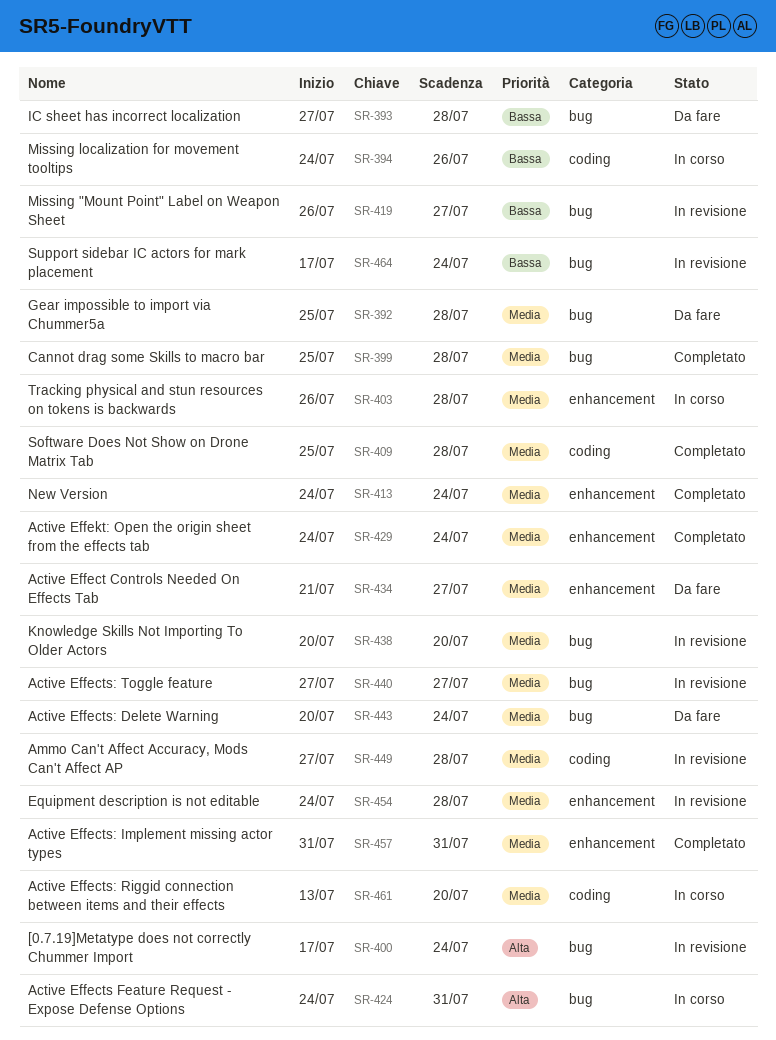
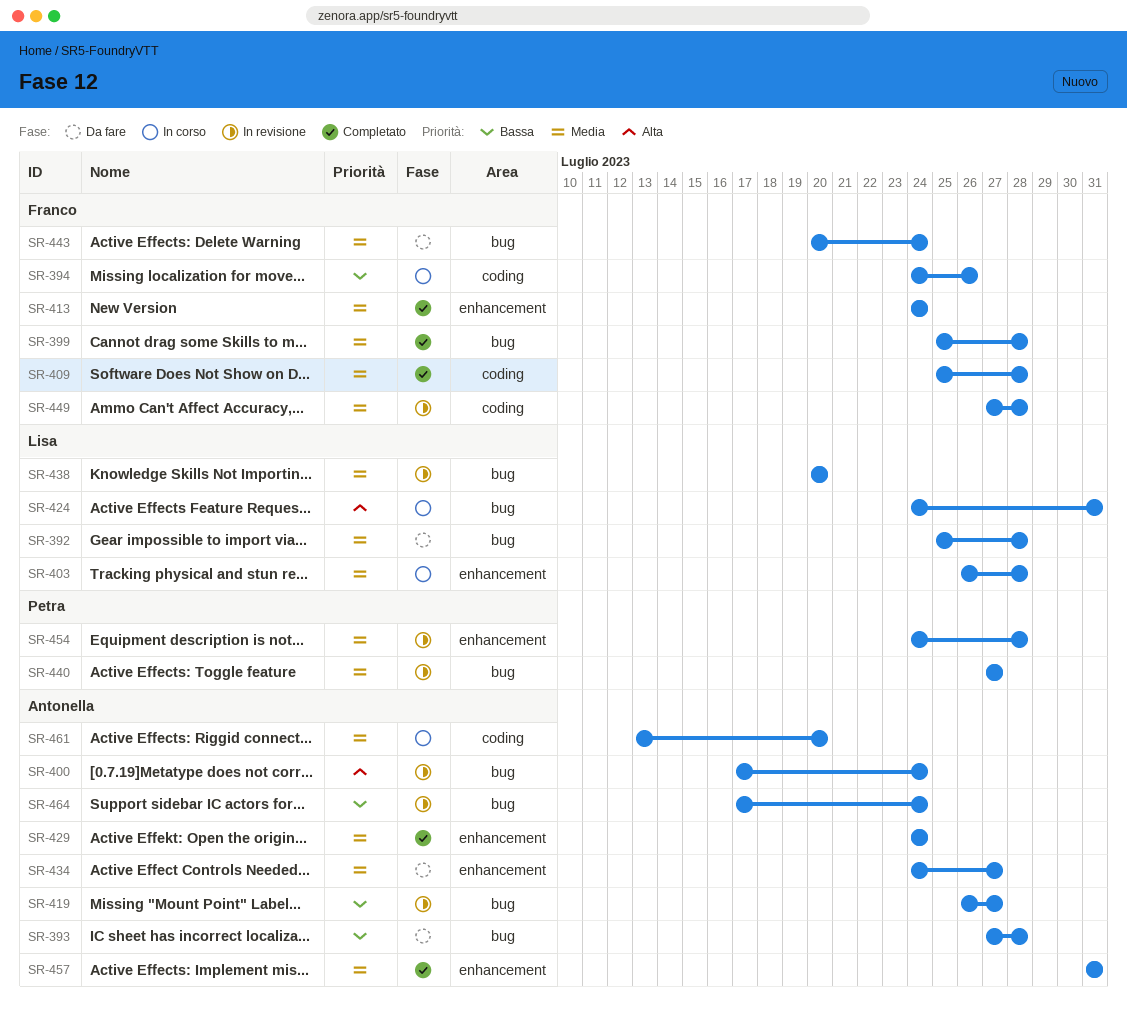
SR-434, start: Jul 21 -> Jul 24

